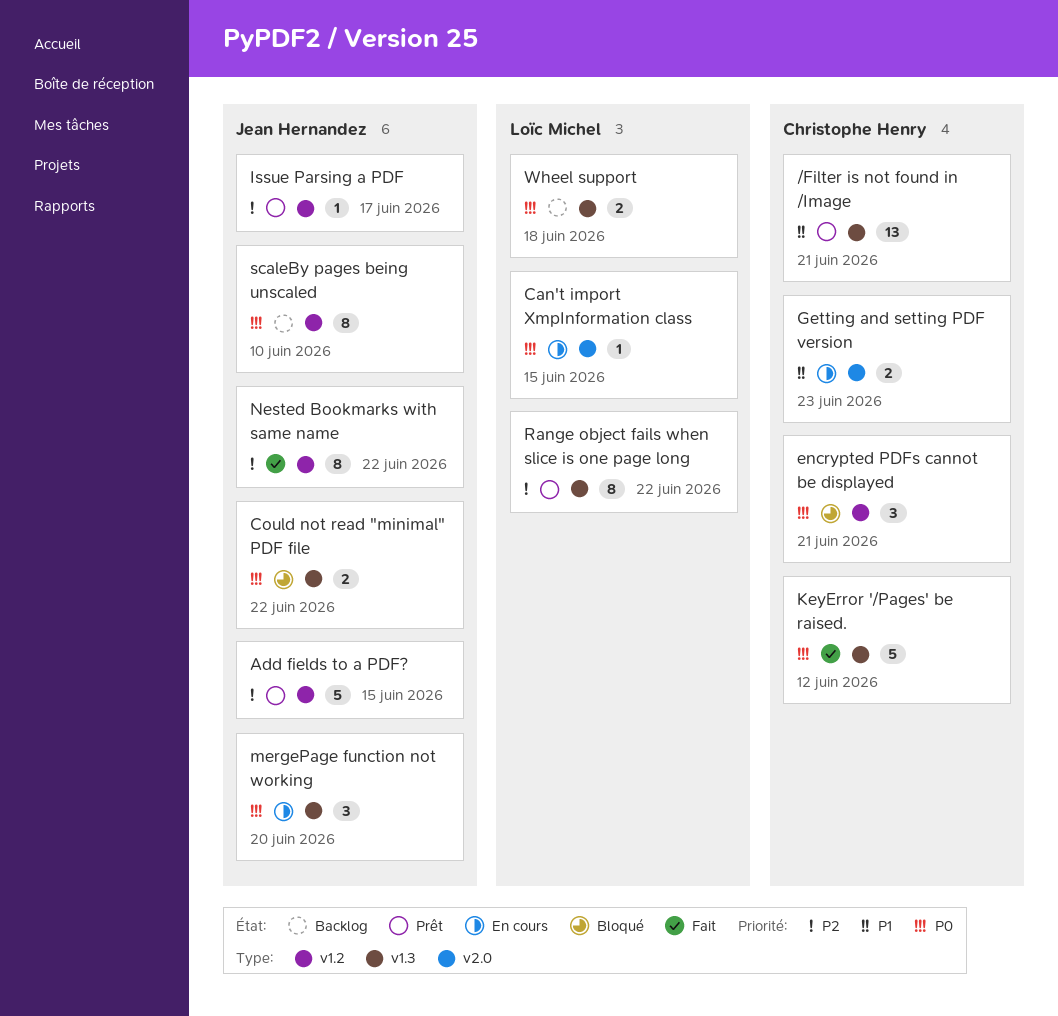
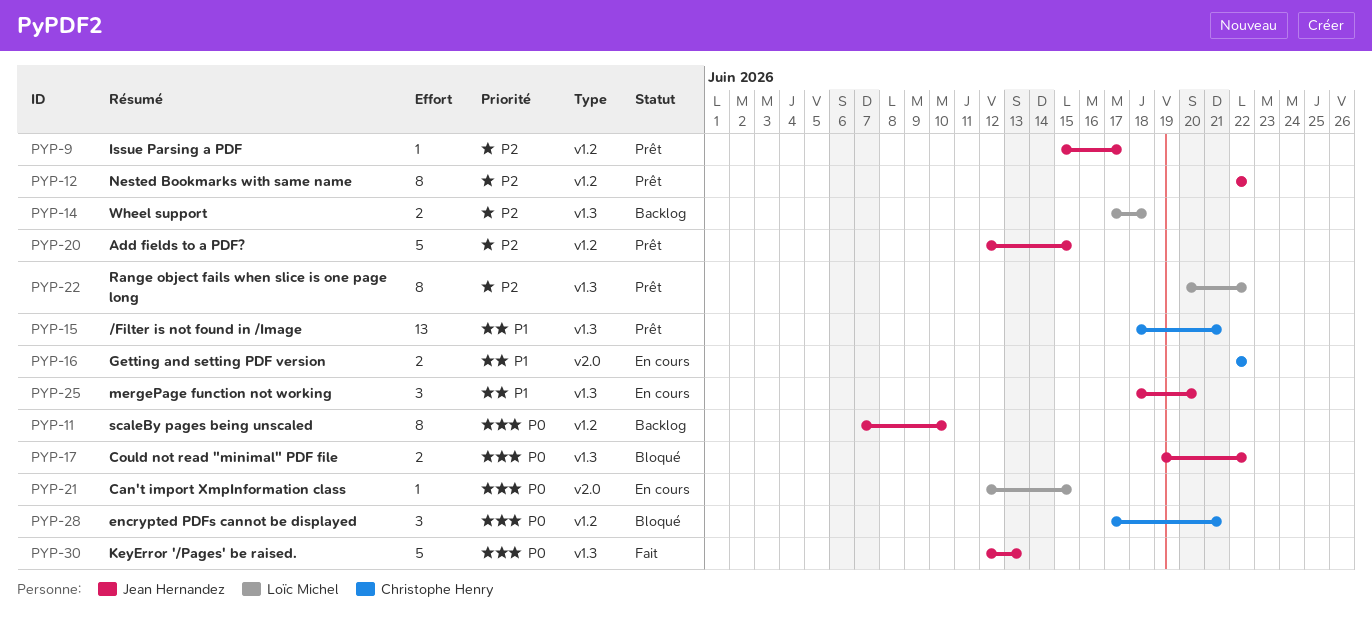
Getting and setting PDF version, due: Jun 23 -> Jun 22
KeyError '/Pages' be raised., owner: Christophe Henry -> Jean Hernandez
KeyError '/Pages' be raised., due: Jun 12 -> Jun 13
mergePage function not working, priority: P0 -> P1
Nested Bookmarks with same name, status: Fait -> Prêt
Wheel support, priority: P0 -> P2

